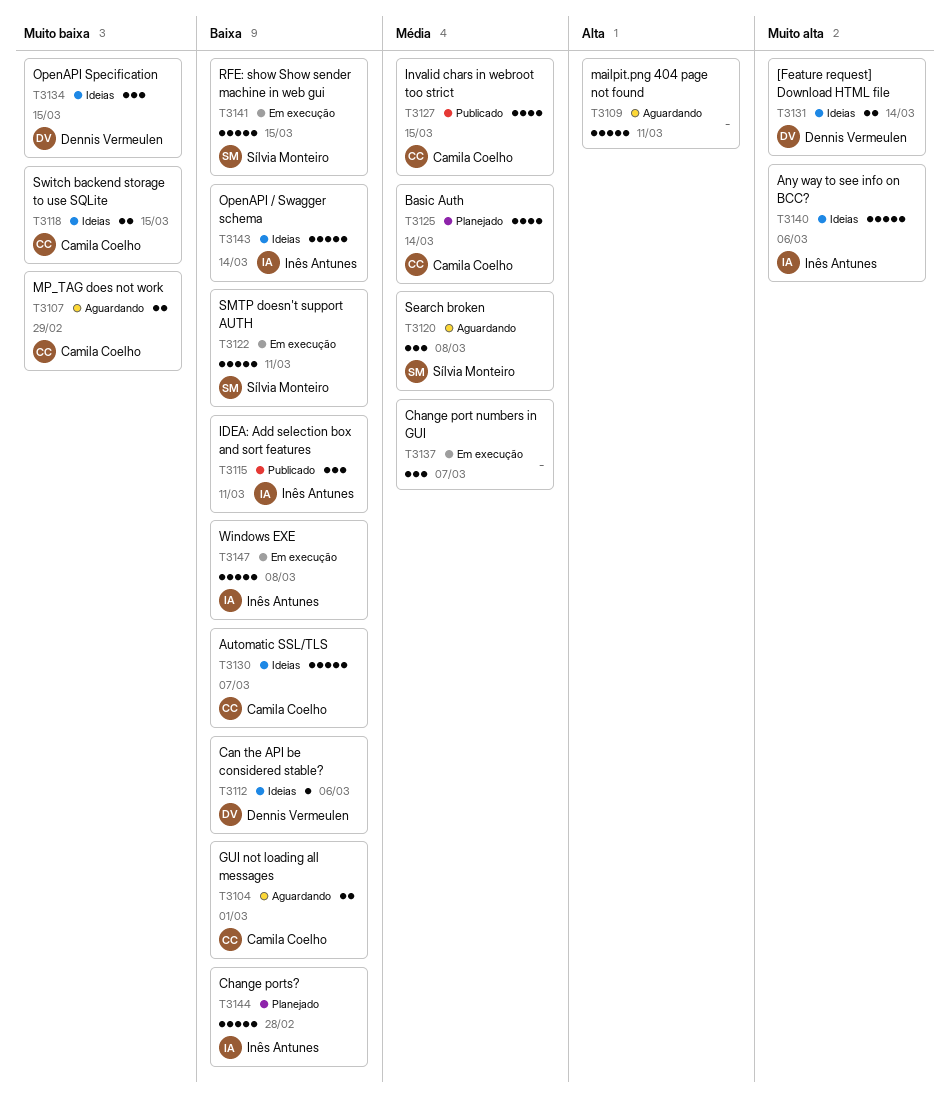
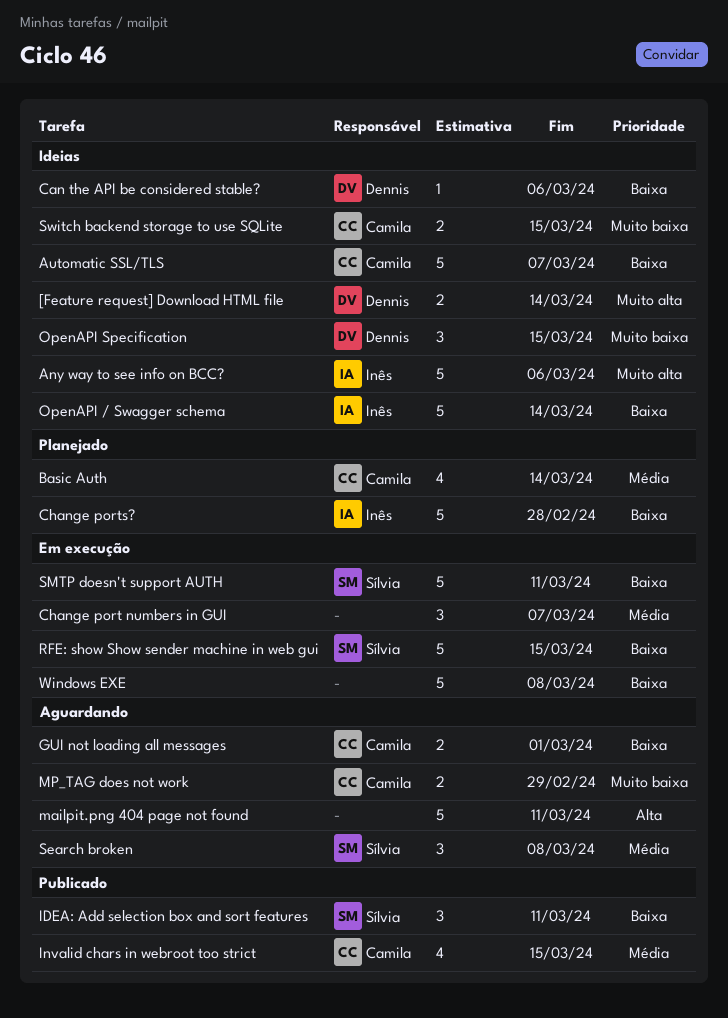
IDEA: Add selection box and sort features, owner: Inês Antunes -> Sílvia Monteiro
Windows EXE, owner: Inês Antunes -> none

